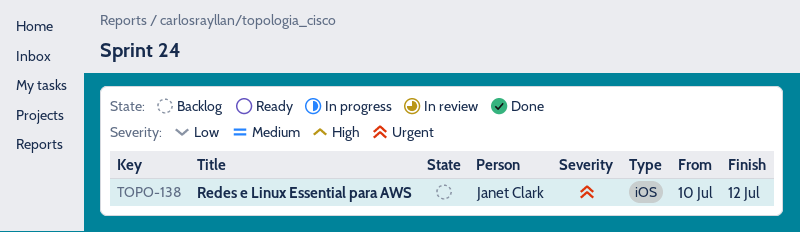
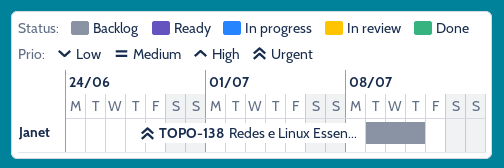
TOPO-138, start: Jul 10 -> Jul 9
TOPO-138, due: Jul 12 -> Jul 11

